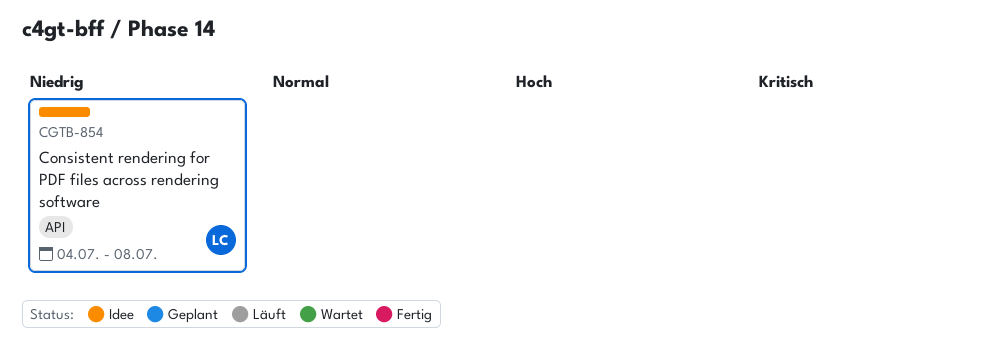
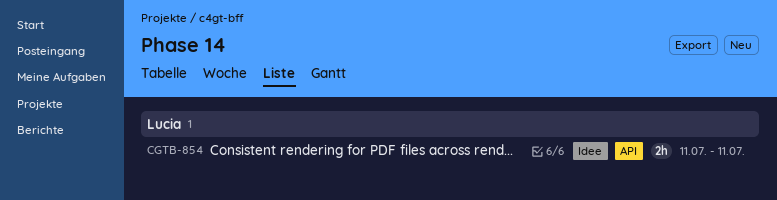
CGTB-854, start: Jul 4 -> Jul 11
CGTB-854, due: Jul 8 -> Jul 11

